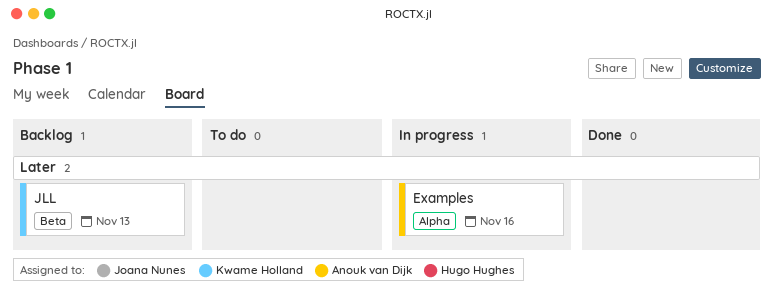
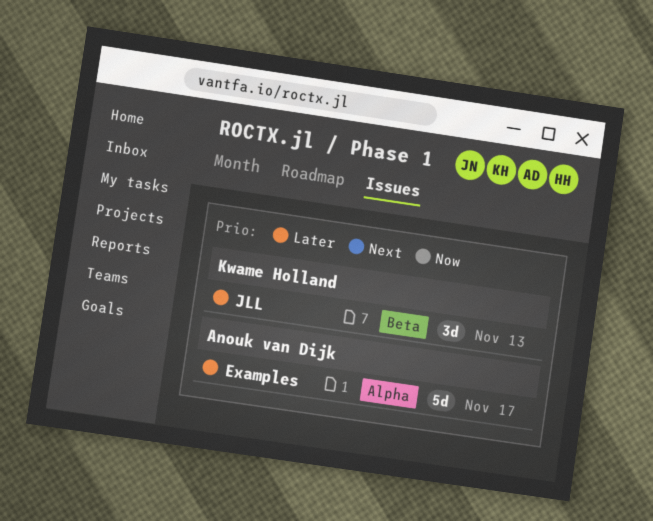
Examples, due: Nov 16 -> Nov 17

